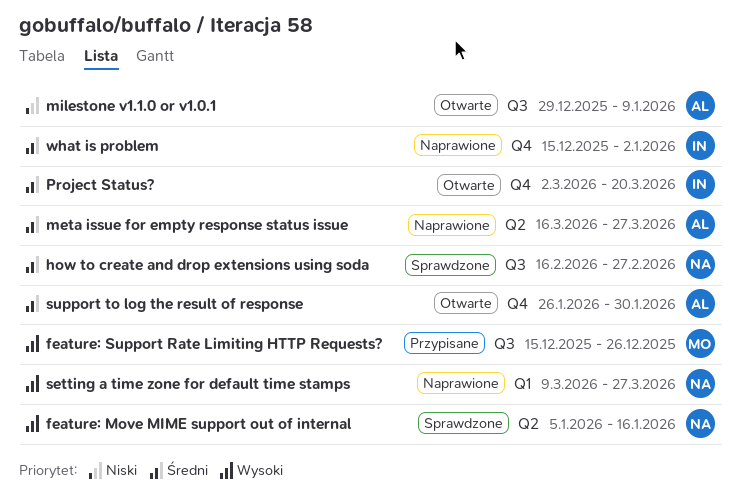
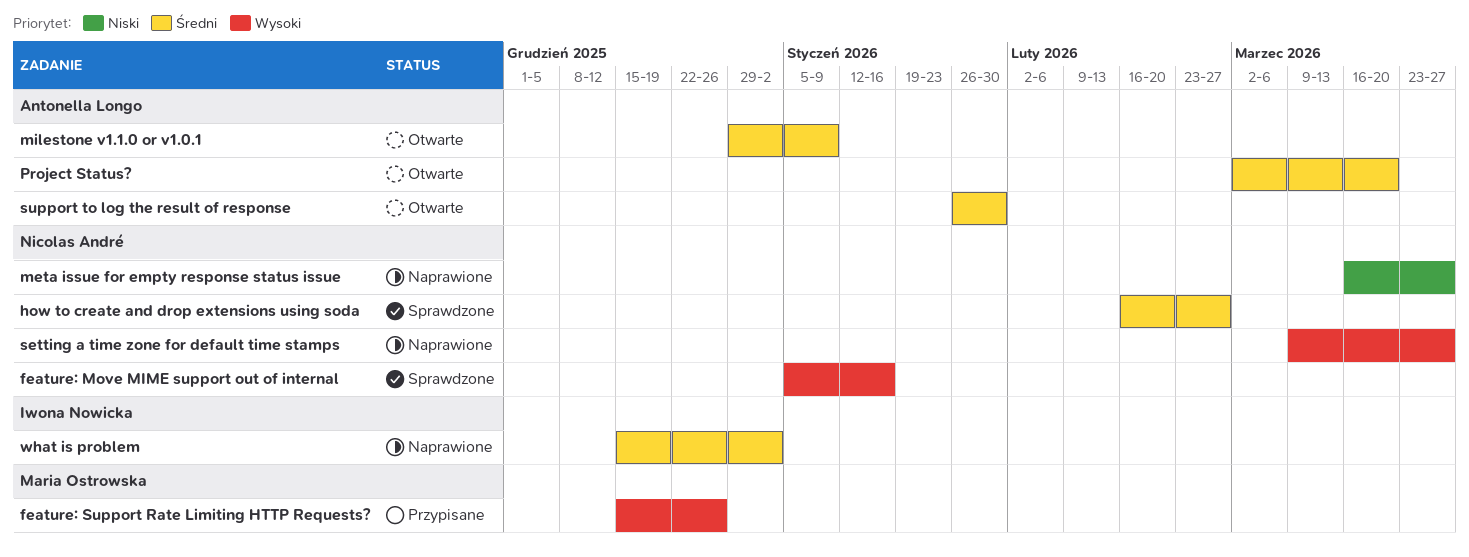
meta issue for empty response status issue, owner: Antonella Longo -> Nicolas André
meta issue for empty response status issue, priority: Średni -> Niski
milestone v1.1.0 or v1.0.1, priority: Niski -> Średni
Project Status?, owner: Iwona Nowicka -> Antonella Longo

